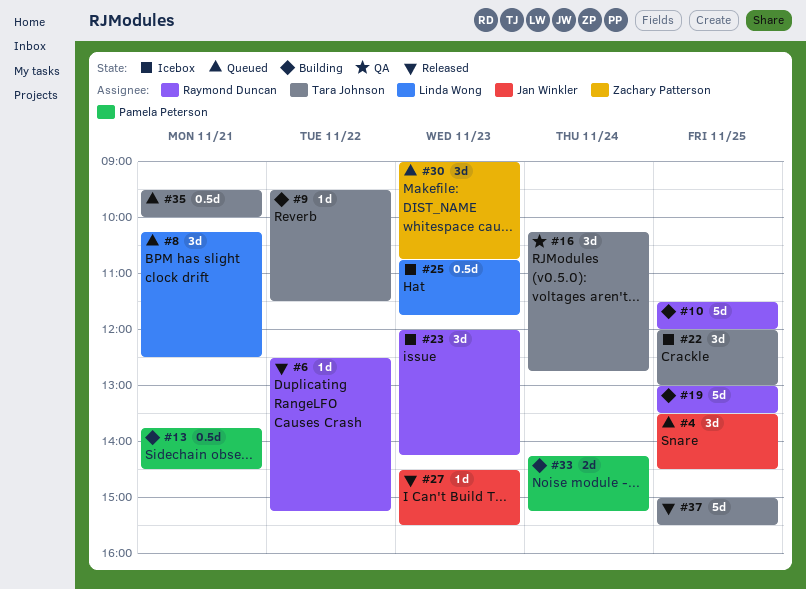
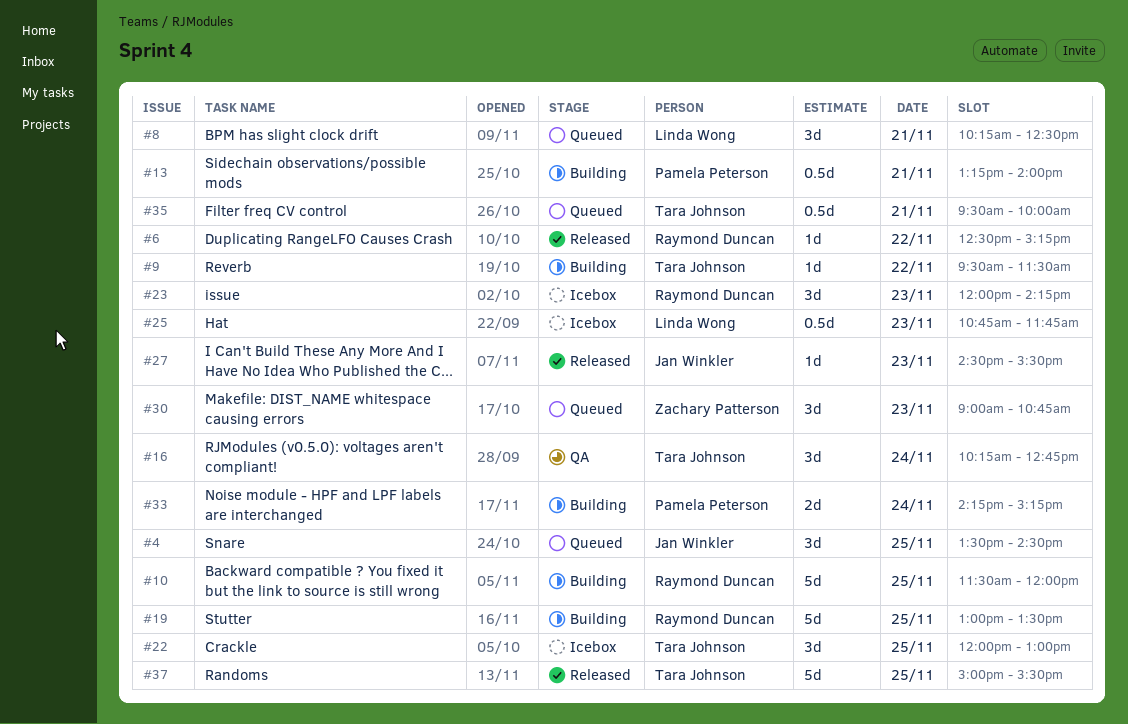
#13, begins: 13:45 -> 13:15
#13, ends: 14:30 -> 14:00

